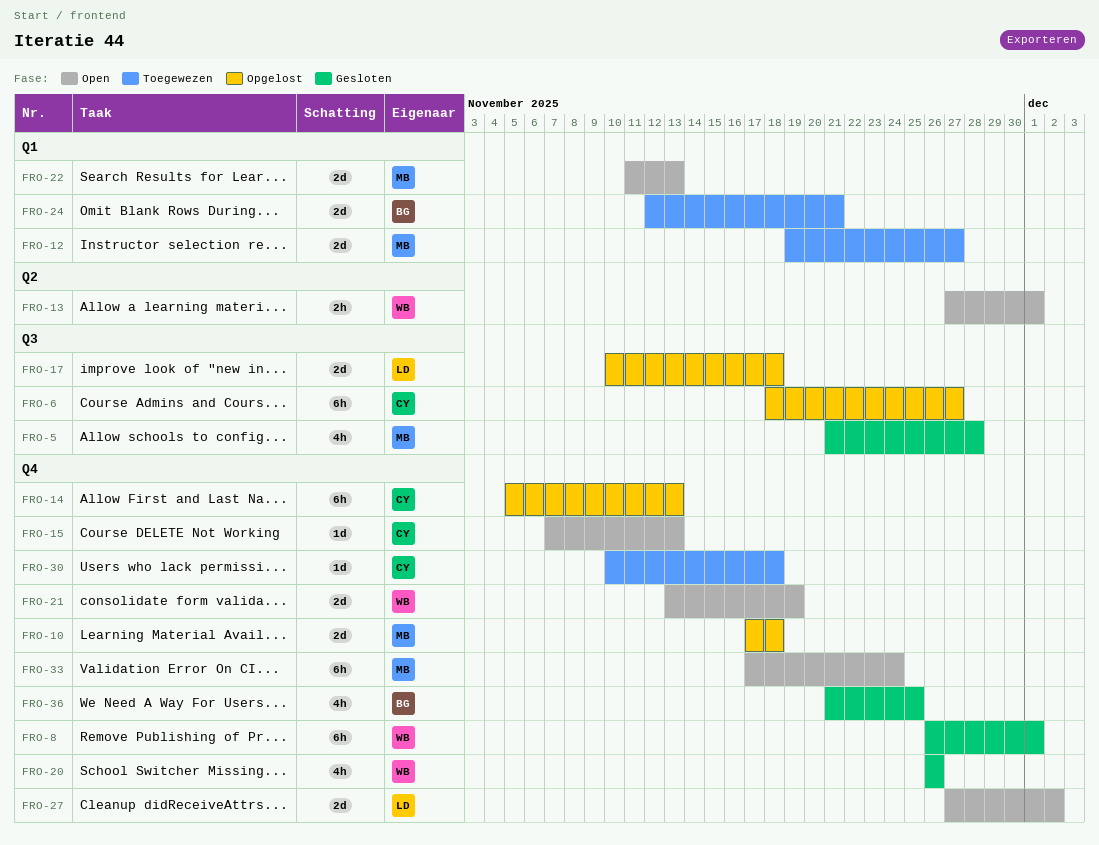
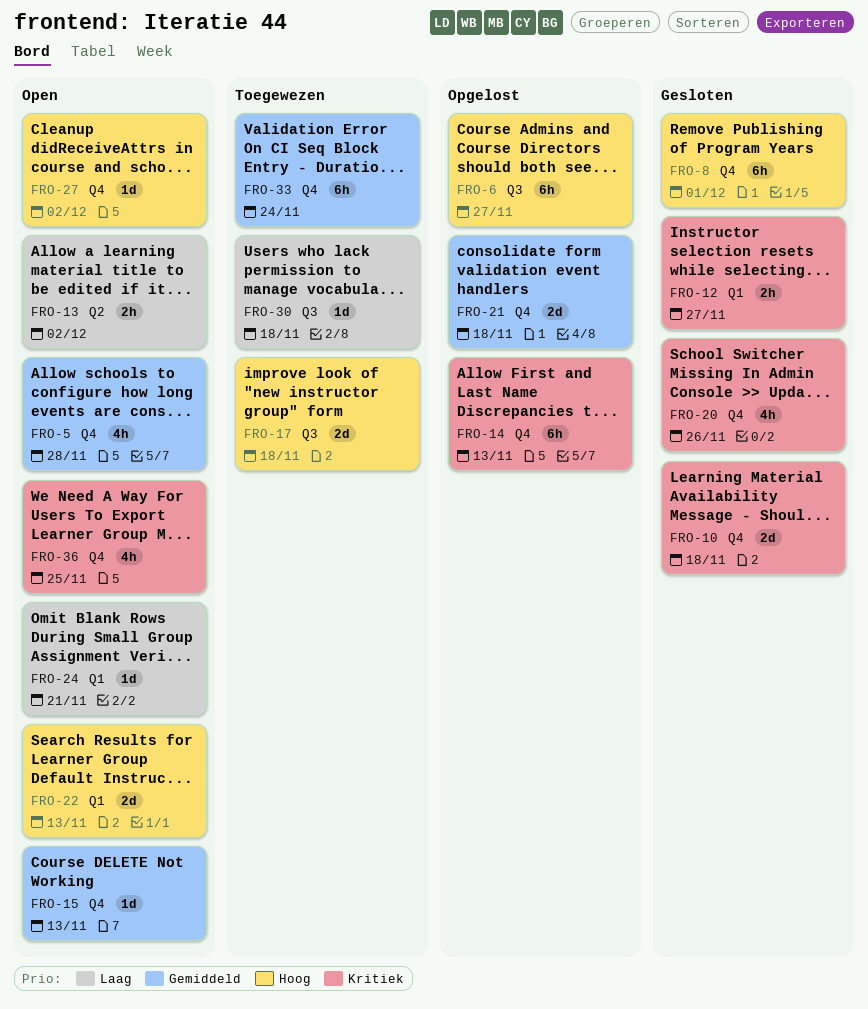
FRO-5, status: Gesloten -> Open
FRO-5, label: Q3 -> Q4
FRO-10, status: Opgelost -> Gesloten
FRO-12, status: Toegewezen -> Gesloten
FRO-12, estimate: 2d -> 2h
FRO-13, due: Dec 1 -> Dec 2
FRO-17, status: Opgelost -> Toegewezen
FRO-21, status: Open -> Opgelost
FRO-21, due: Nov 19 -> Nov 18
FRO-24, status: Toegewezen -> Open
FRO-24, estimate: 2d -> 1d
FRO-27, estimate: 2d -> 1d
FRO-30, label: Q4 -> Q3
FRO-33, status: Open -> Toegewezen
FRO-36, status: Gesloten -> Open

